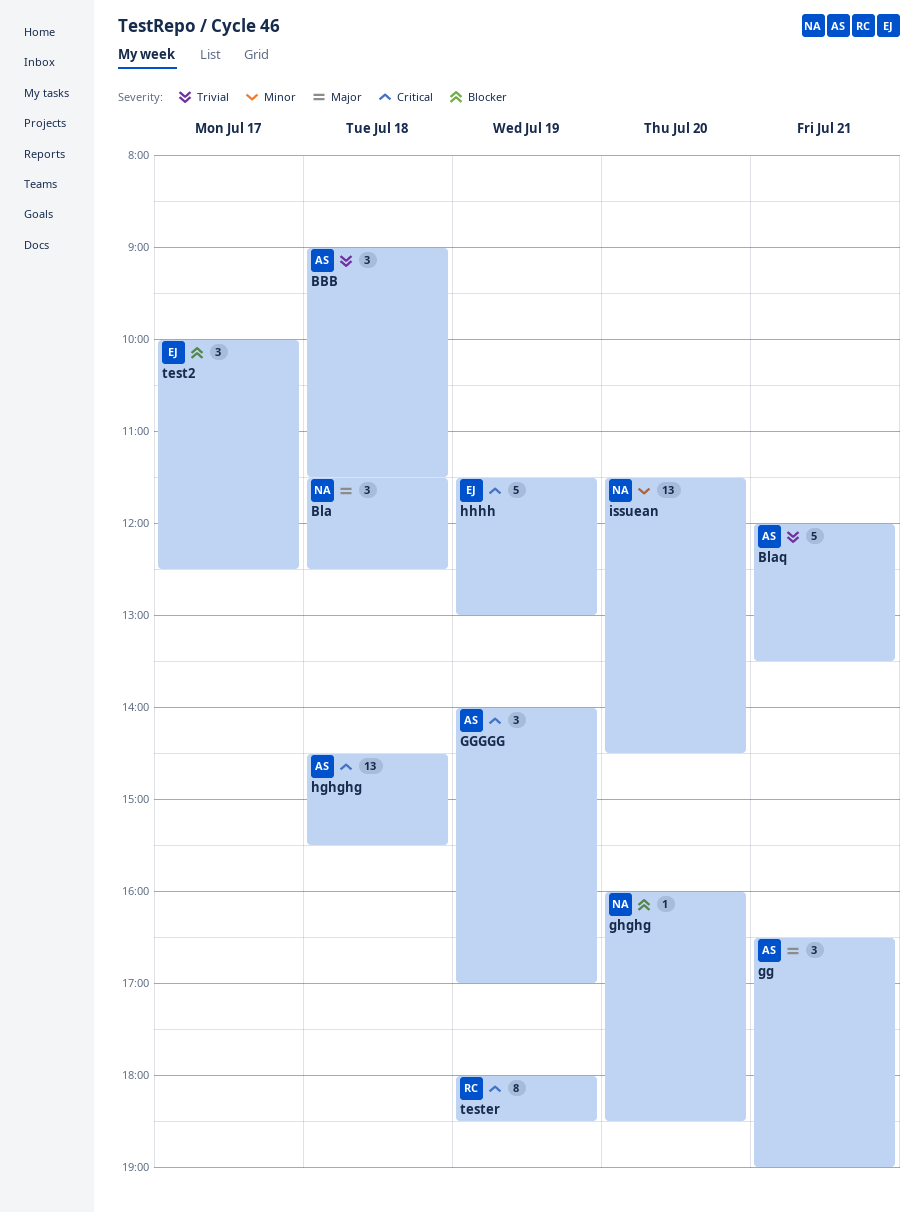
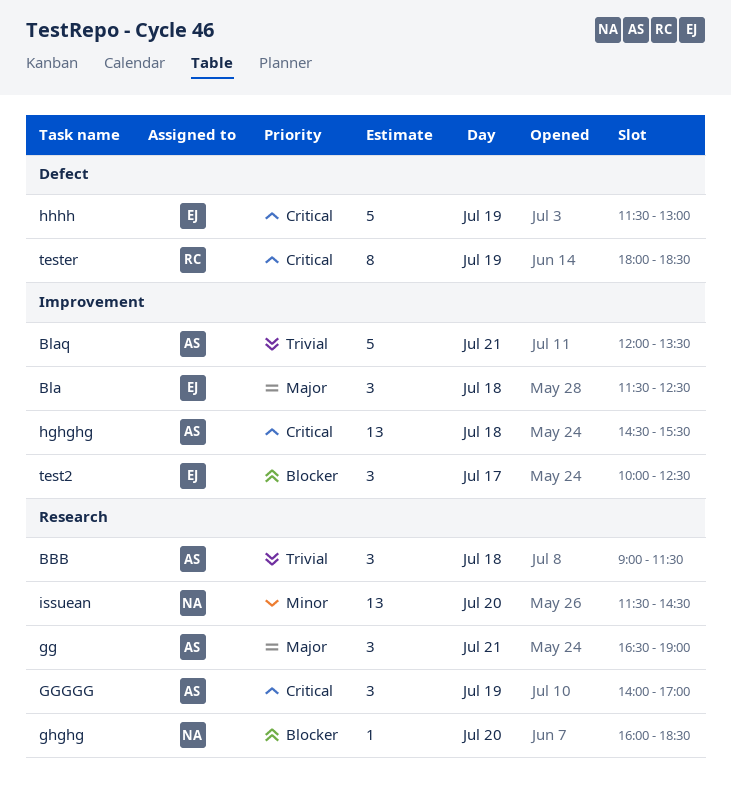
Bla, owner: NA -> EJ

